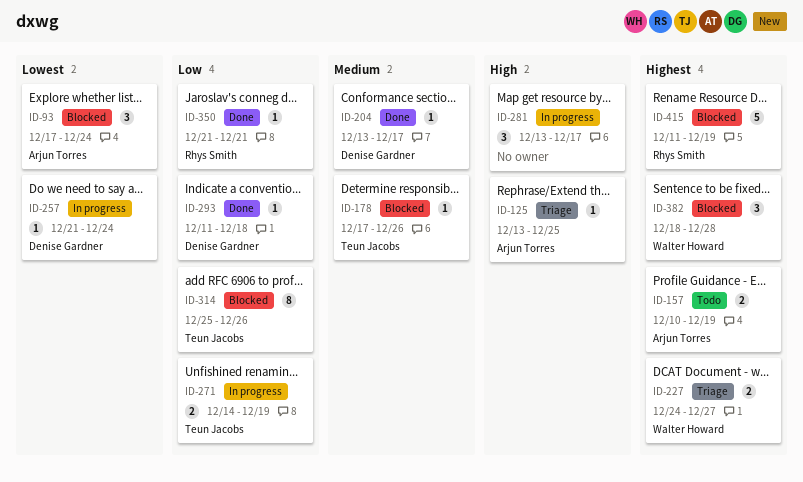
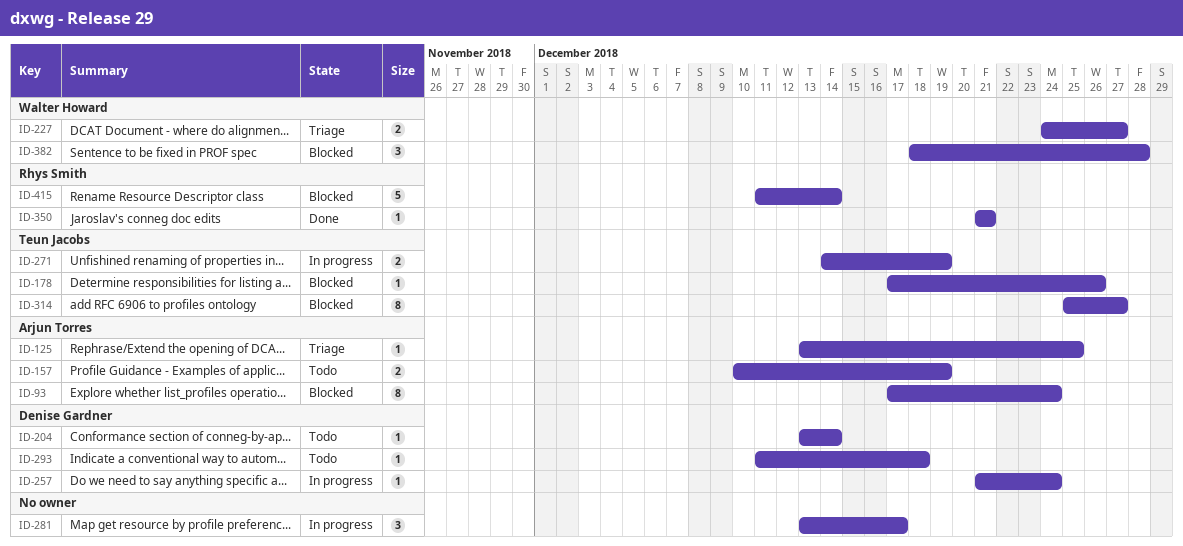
ID-93, estimate: 3 -> 8
ID-204, status: Done -> Todo
ID-204, due: Dec 17 -> Dec 14
ID-293, status: Done -> Todo
ID-314, due: Dec 26 -> Dec 27
ID-415, due: Dec 19 -> Dec 14

